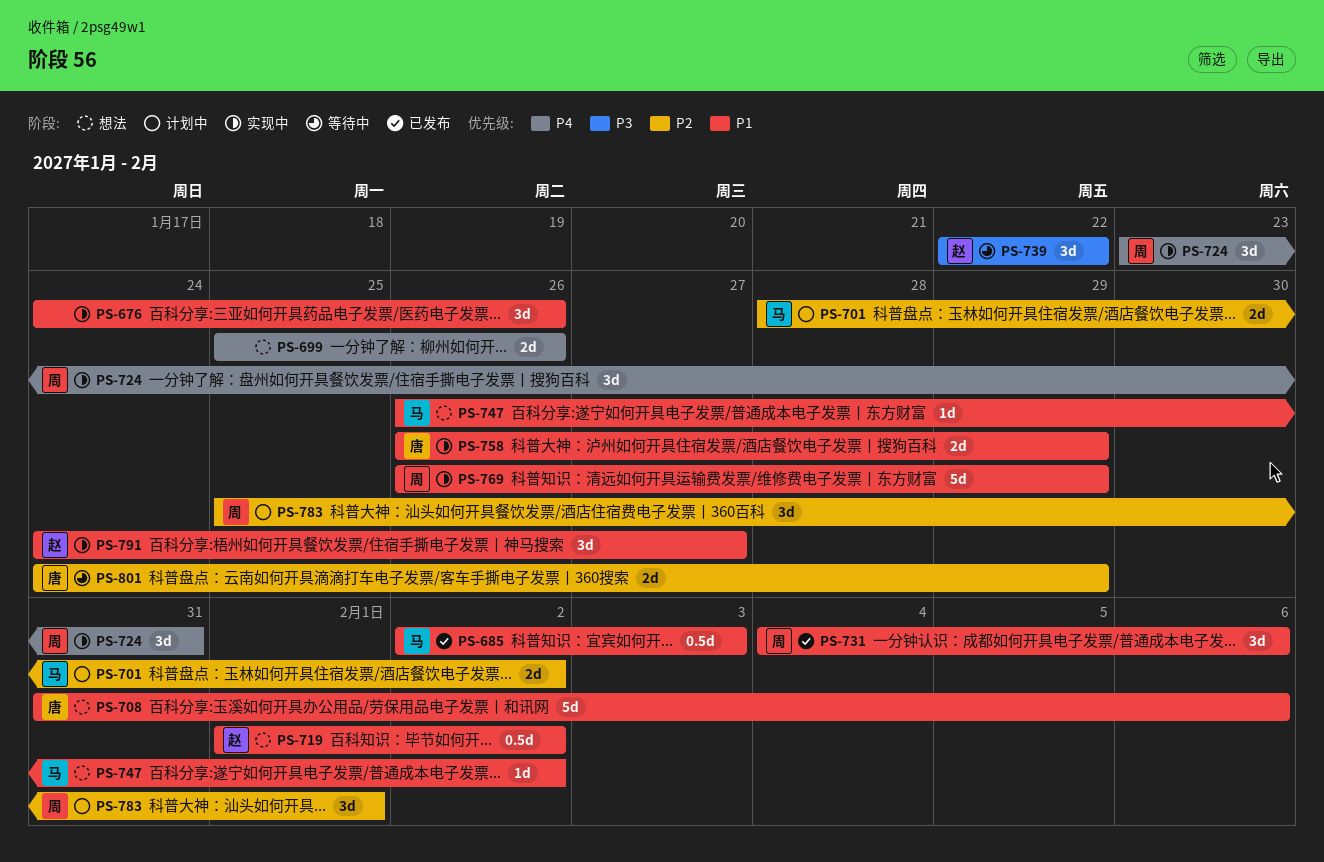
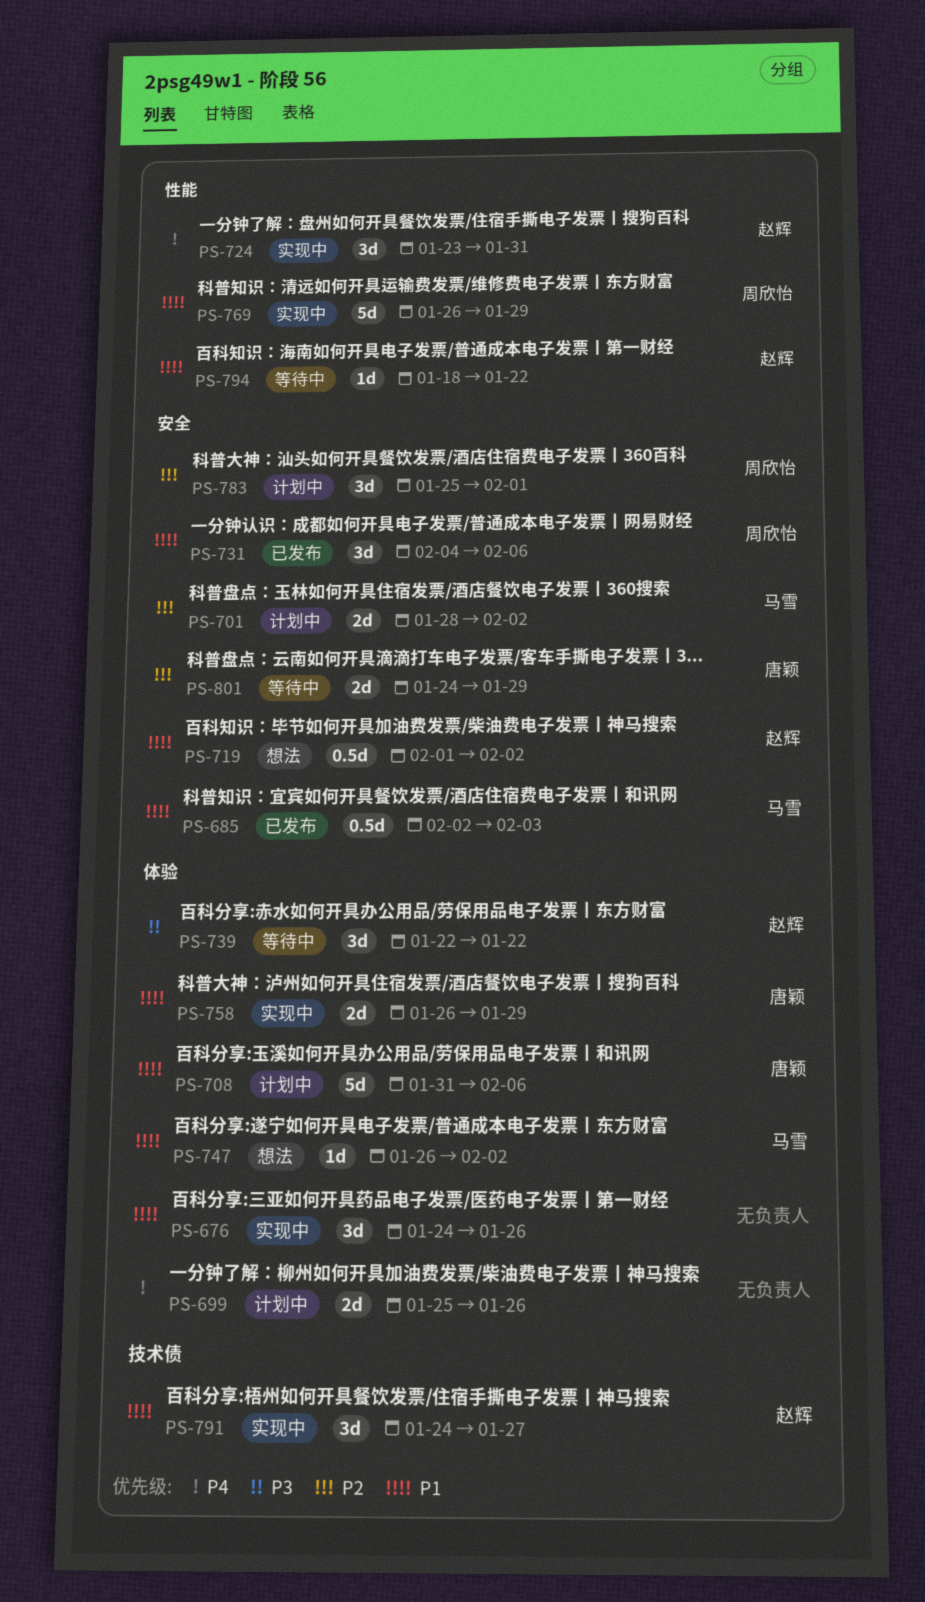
PS-699, status: 想法 -> 计划中
PS-708, status: 想法 -> 计划中
PS-724, owner: 周欣怡 -> 赵辉
PS-794: none -> present

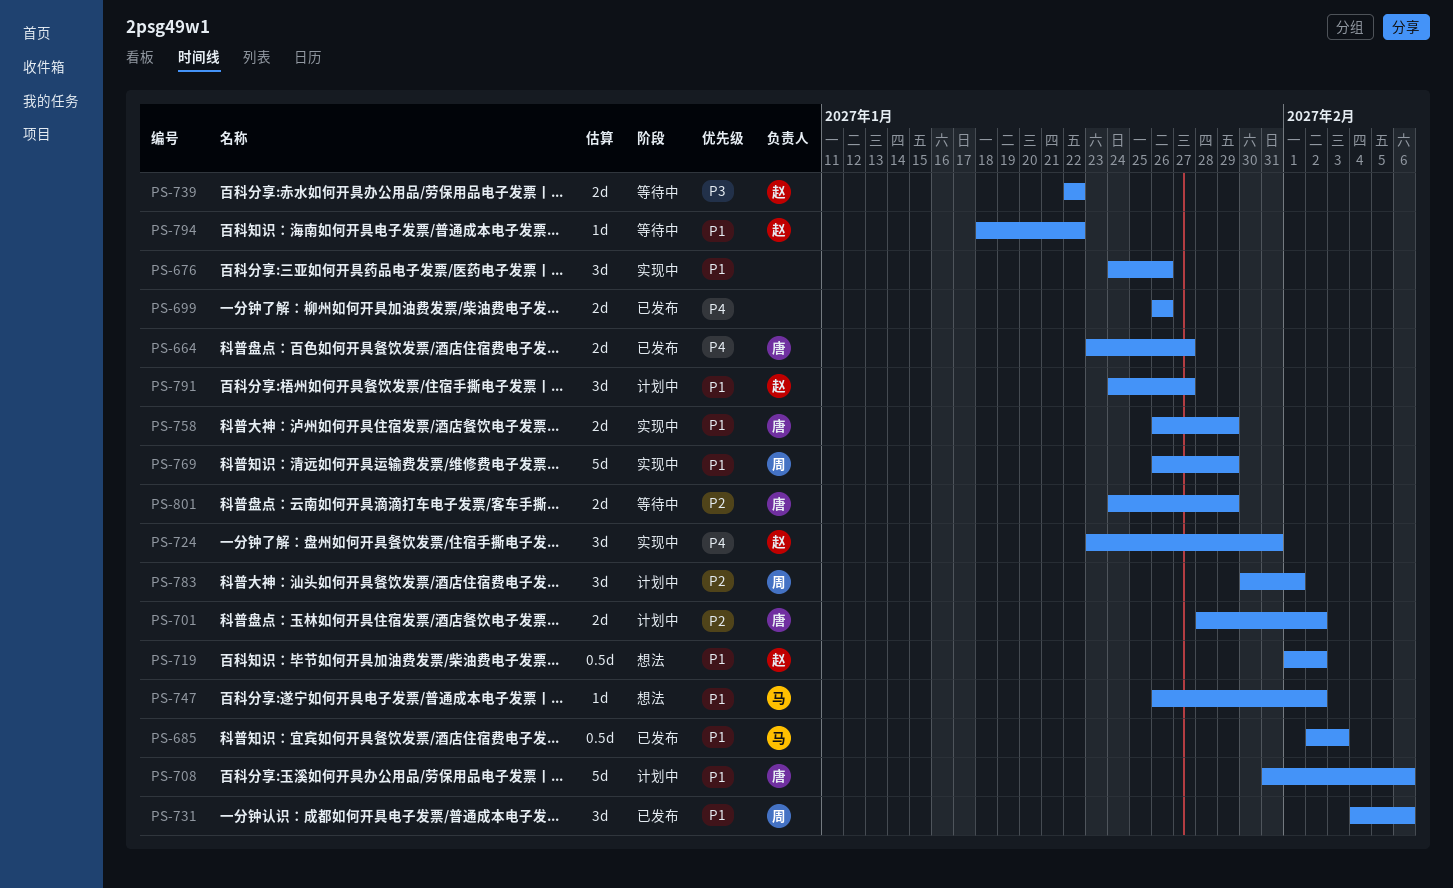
PS-664: none -> present
PS-699, status: 计划中 -> 已发布
PS-699, start: Jan 25 -> Jan 26
PS-701, owner: 马雪 -> 唐颖
PS-739, estimate: 3d -> 2d
PS-783, start: Jan 25 -> Jan 30
PS-791, status: 实现中 -> 计划中

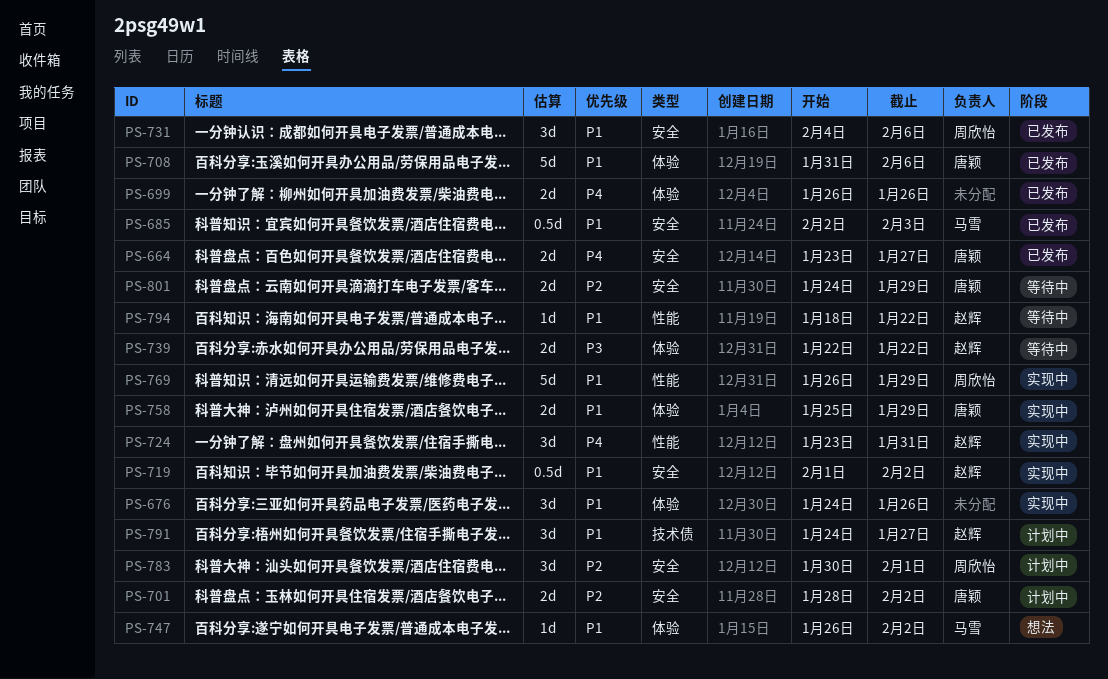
PS-708, status: 计划中 -> 已发布
PS-719, status: 想法 -> 实现中
PS-758, start: Jan 26 -> Jan 25

